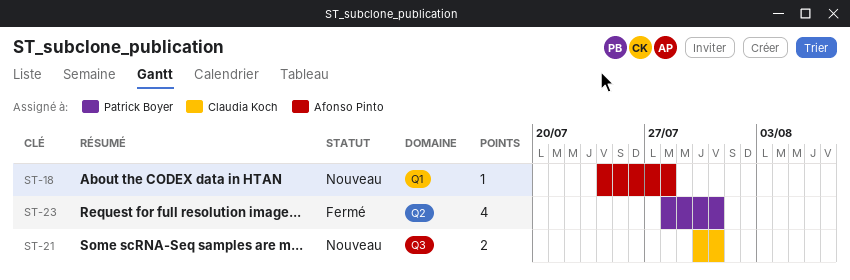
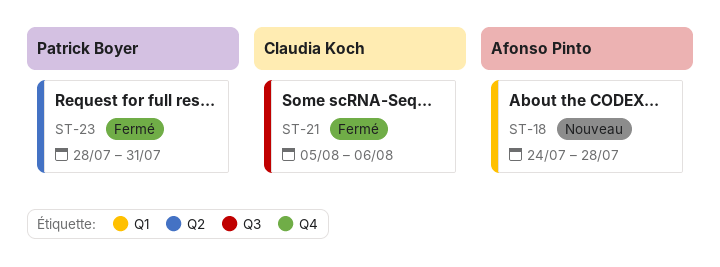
ST-21, status: Nouveau -> Fermé
ST-21, start: Jul 30 -> Aug 5
ST-21, due: Jul 31 -> Aug 6

